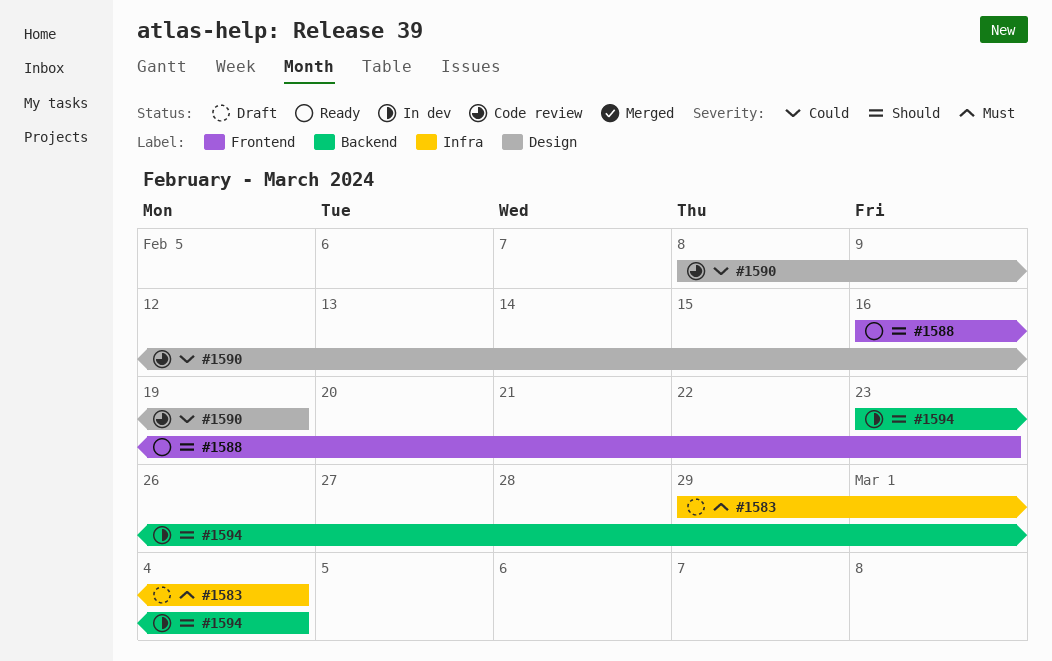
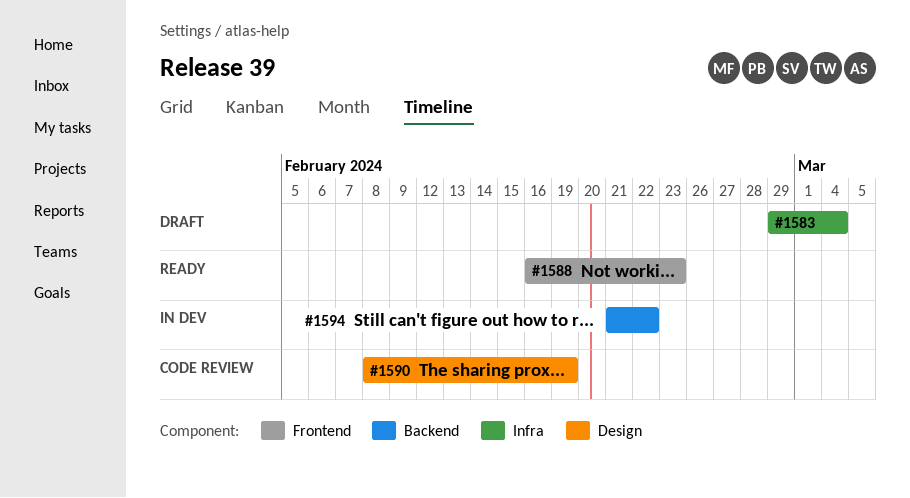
#1594, start: Feb 23 -> Feb 21
#1594, due: Mar 4 -> Feb 22

